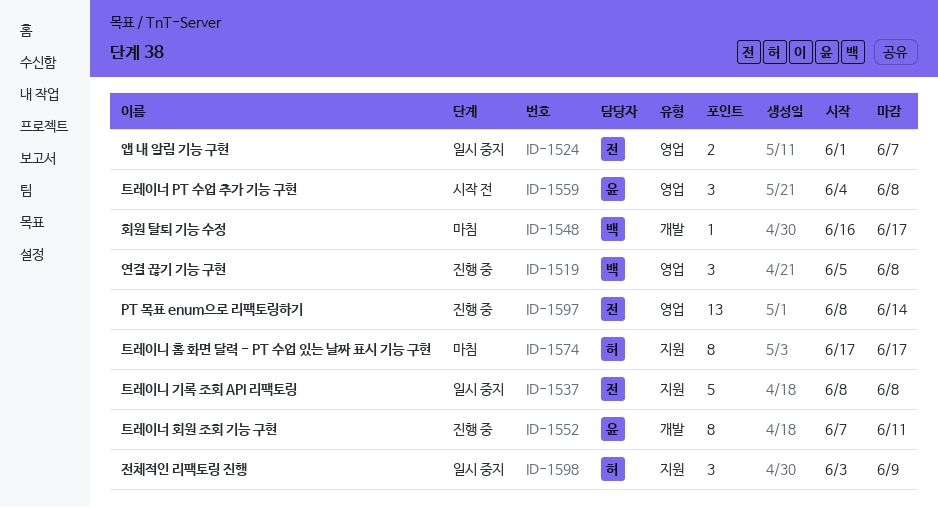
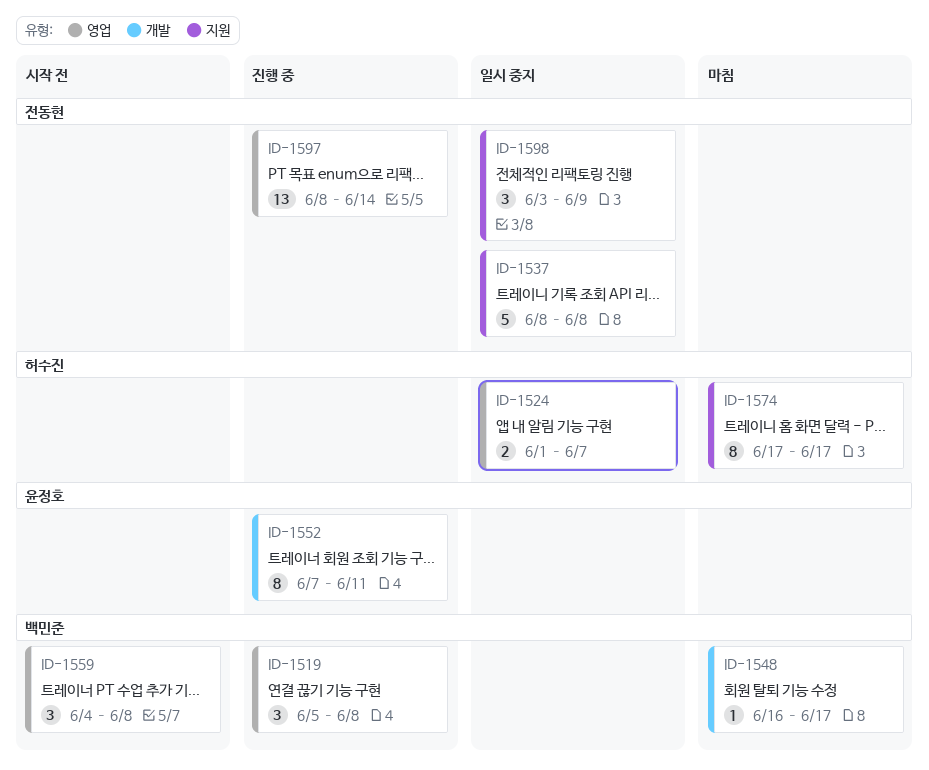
ID-1524, owner: 전동현 -> 허수진
ID-1559, owner: 윤정호 -> 백민준
ID-1598, owner: 허수진 -> 전동현

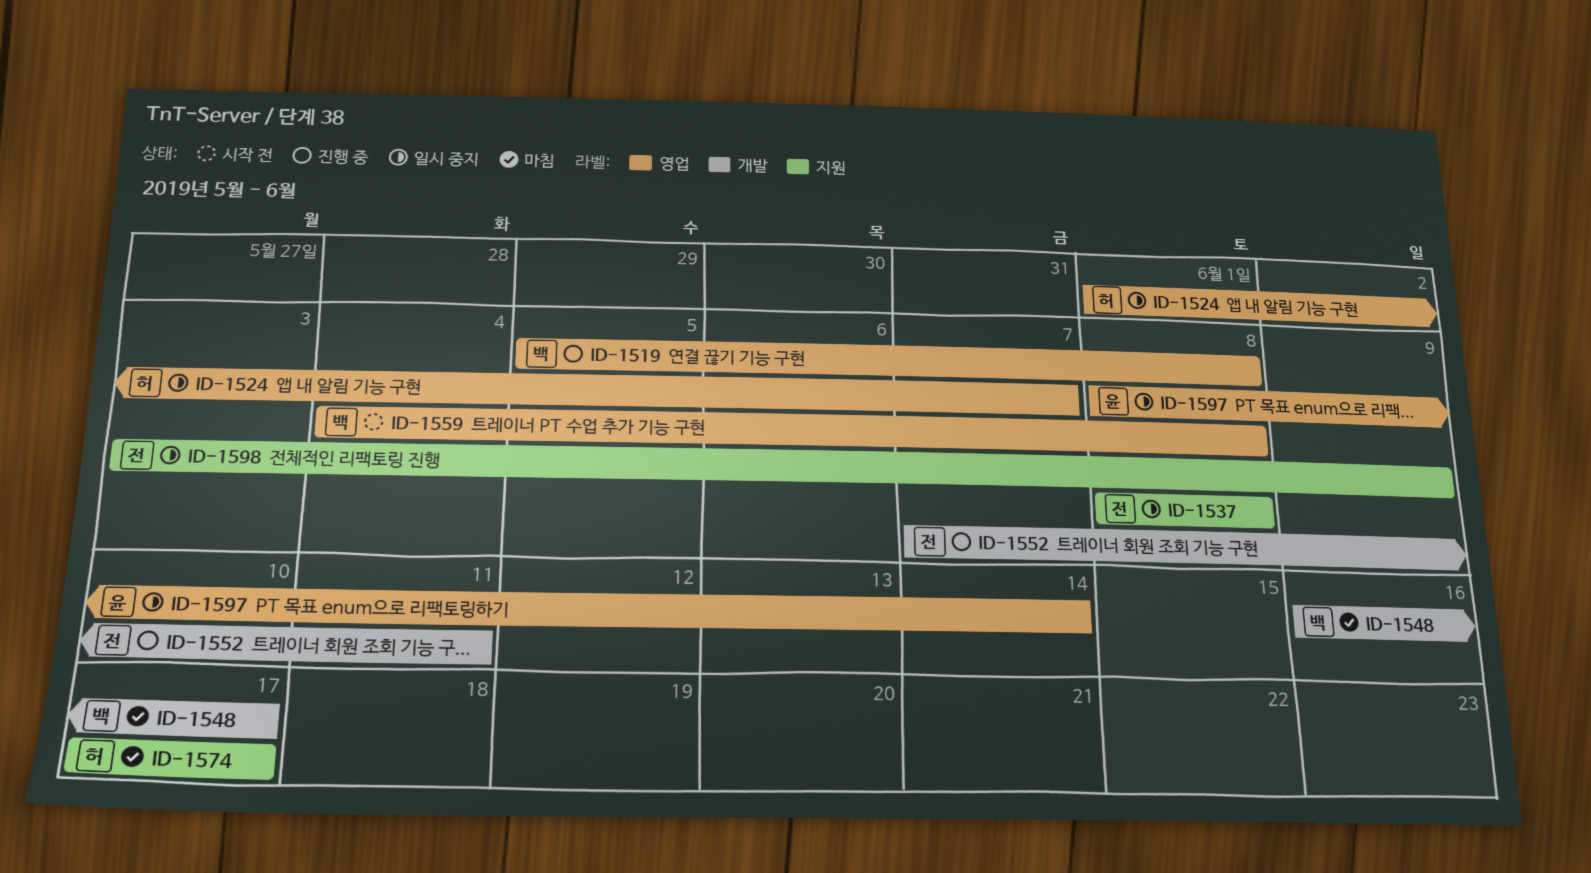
ID-1552, owner: 윤정호 -> 전동현
ID-1597, status: 진행 중 -> 일시 중지
ID-1597, owner: 전동현 -> 윤정호

